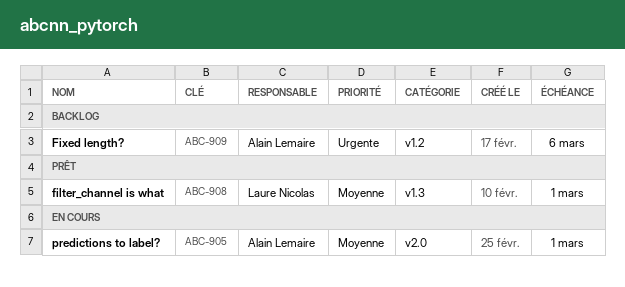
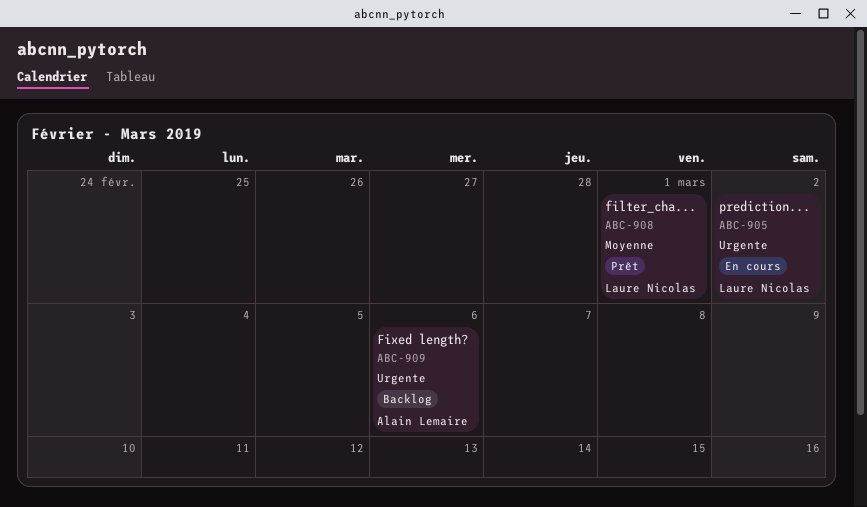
ABC-905, owner: Alain Lemaire -> Laure Nicolas
ABC-905, priority: Moyenne -> Urgente
ABC-905, due: Mar 1 -> Mar 2

